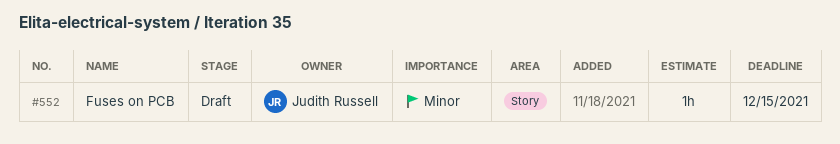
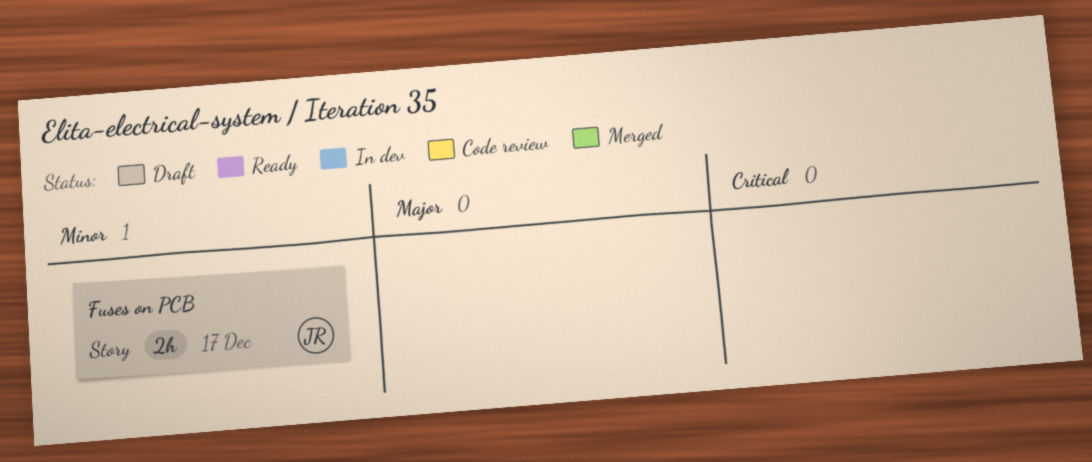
Fuses on PCB, estimate: 1h -> 2h
Fuses on PCB, due: Dec 15 -> Dec 17

